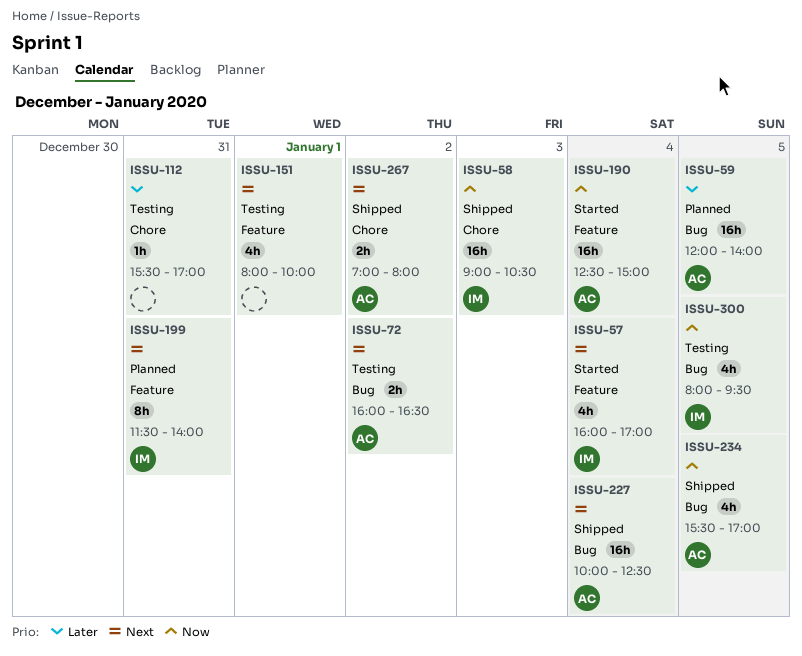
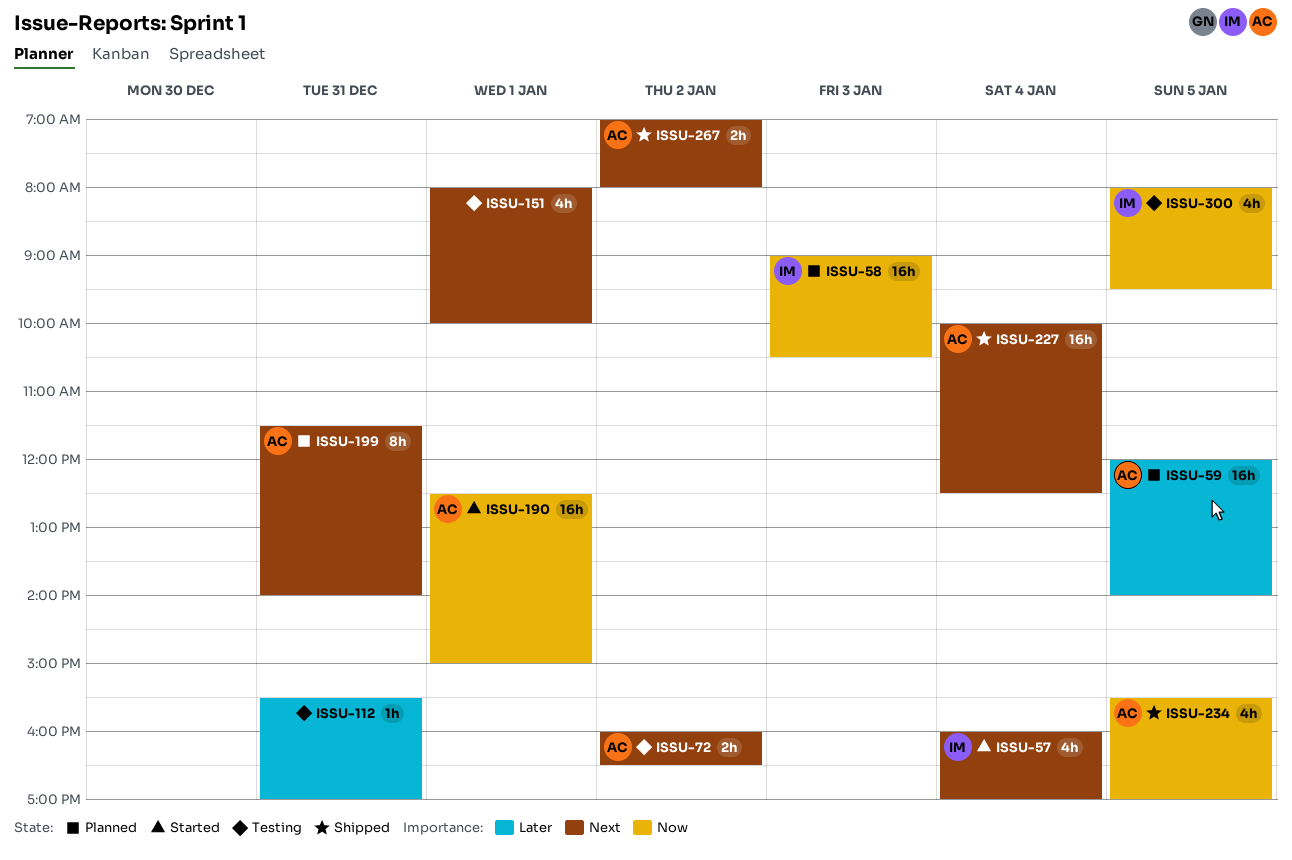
ISSU-58, status: Shipped -> Planned
ISSU-190, day: Jan 4 -> Jan 1
ISSU-199, owner: IM -> AC

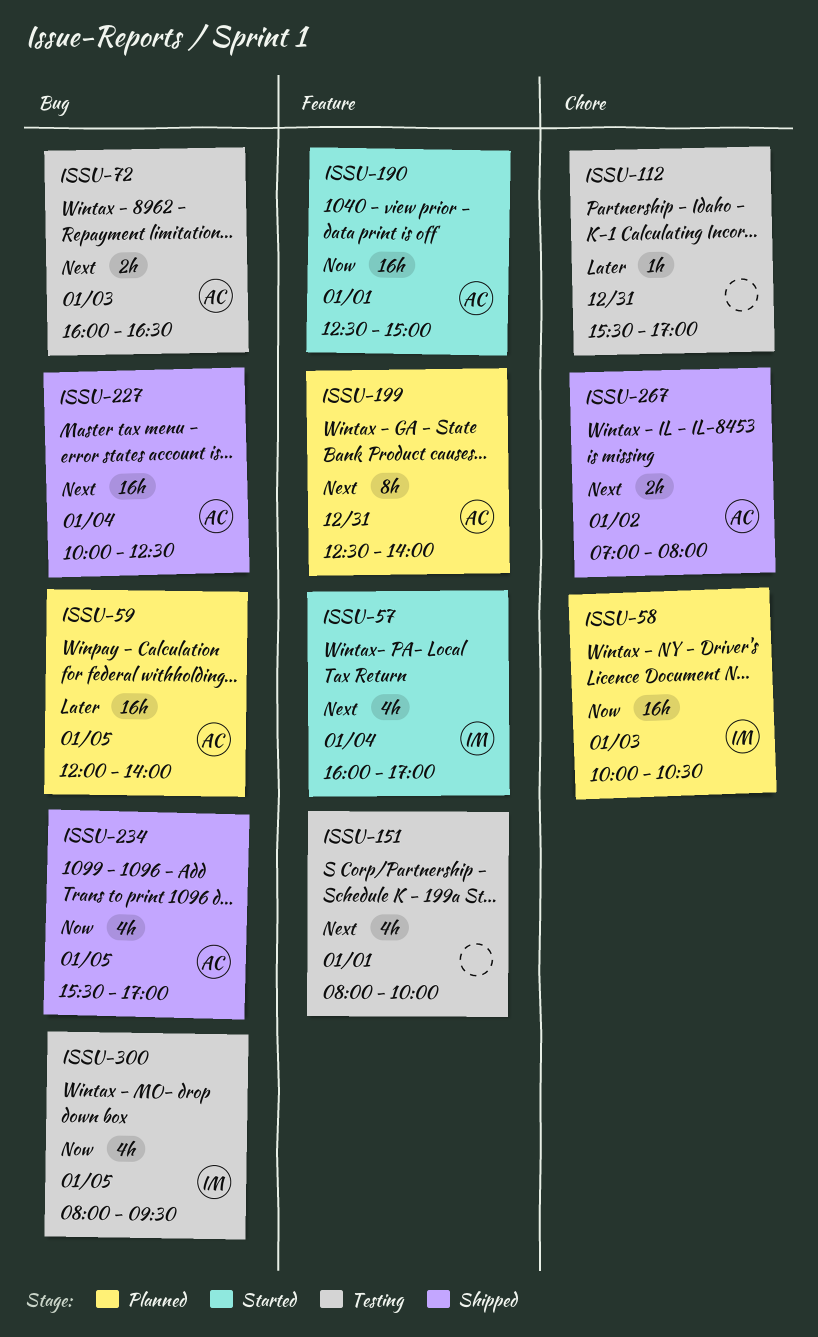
ISSU-58, begins: 09:00 -> 10:00
ISSU-72, day: Jan 2 -> Jan 3
ISSU-199, begins: 11:30 -> 12:30

